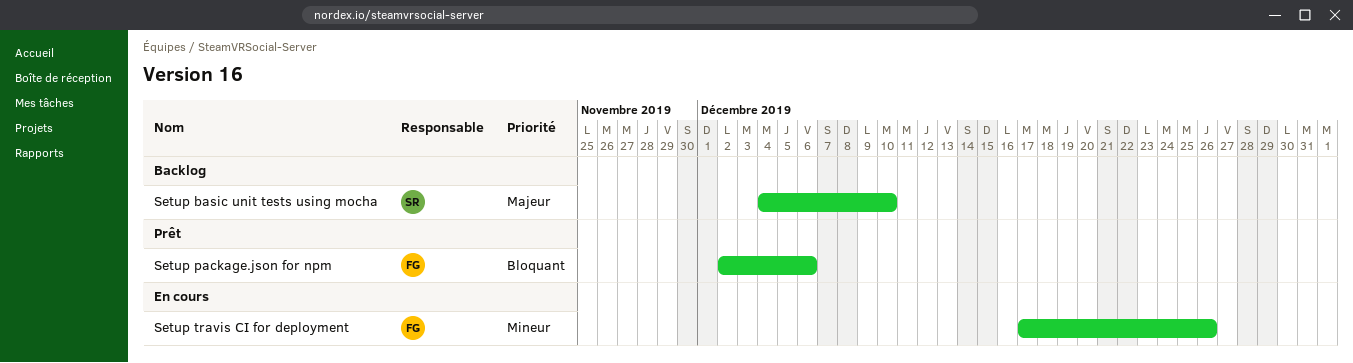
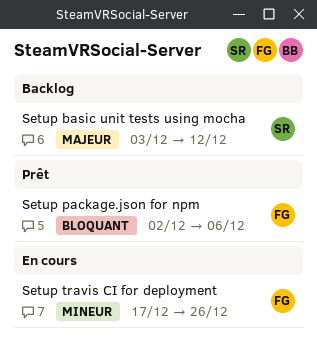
Setup basic unit tests using mocha, start: Dec 4 -> Dec 3
Setup basic unit tests using mocha, due: Dec 10 -> Dec 12

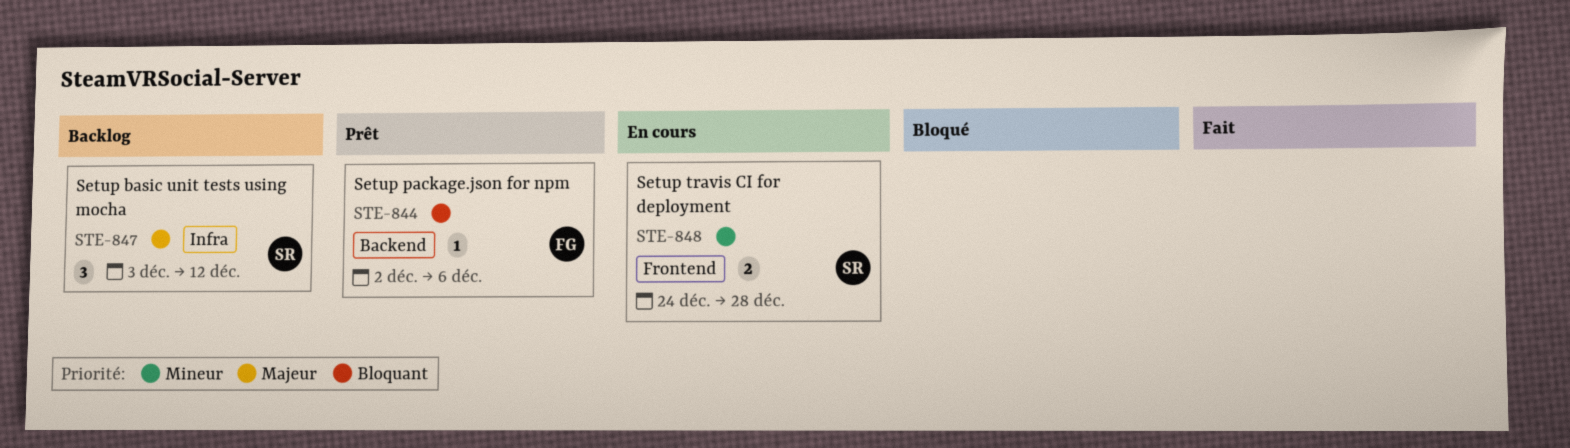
Setup travis CI for deployment, owner: FG -> SR
Setup travis CI for deployment, start: Dec 17 -> Dec 24
Setup travis CI for deployment, due: Dec 26 -> Dec 28

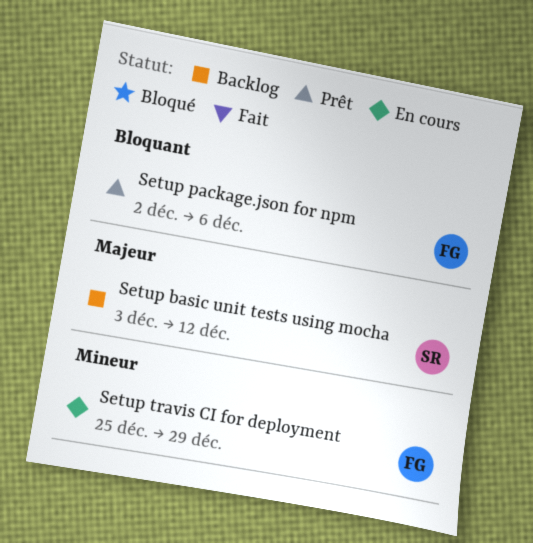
Setup travis CI for deployment, owner: SR -> FG
Setup travis CI for deployment, start: Dec 24 -> Dec 25
Setup travis CI for deployment, due: Dec 28 -> Dec 29

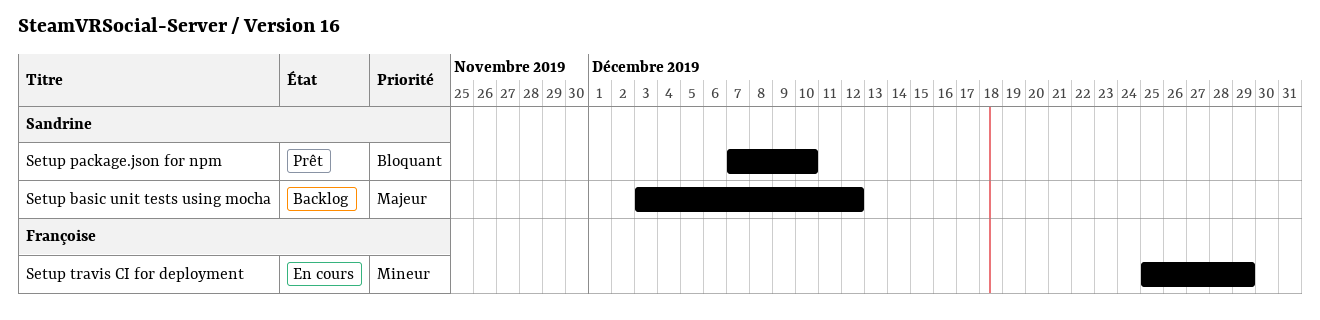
Setup package.json for npm, owner: Françoise -> Sandrine
Setup package.json for npm, start: Dec 2 -> Dec 7
Setup package.json for npm, due: Dec 6 -> Dec 10

